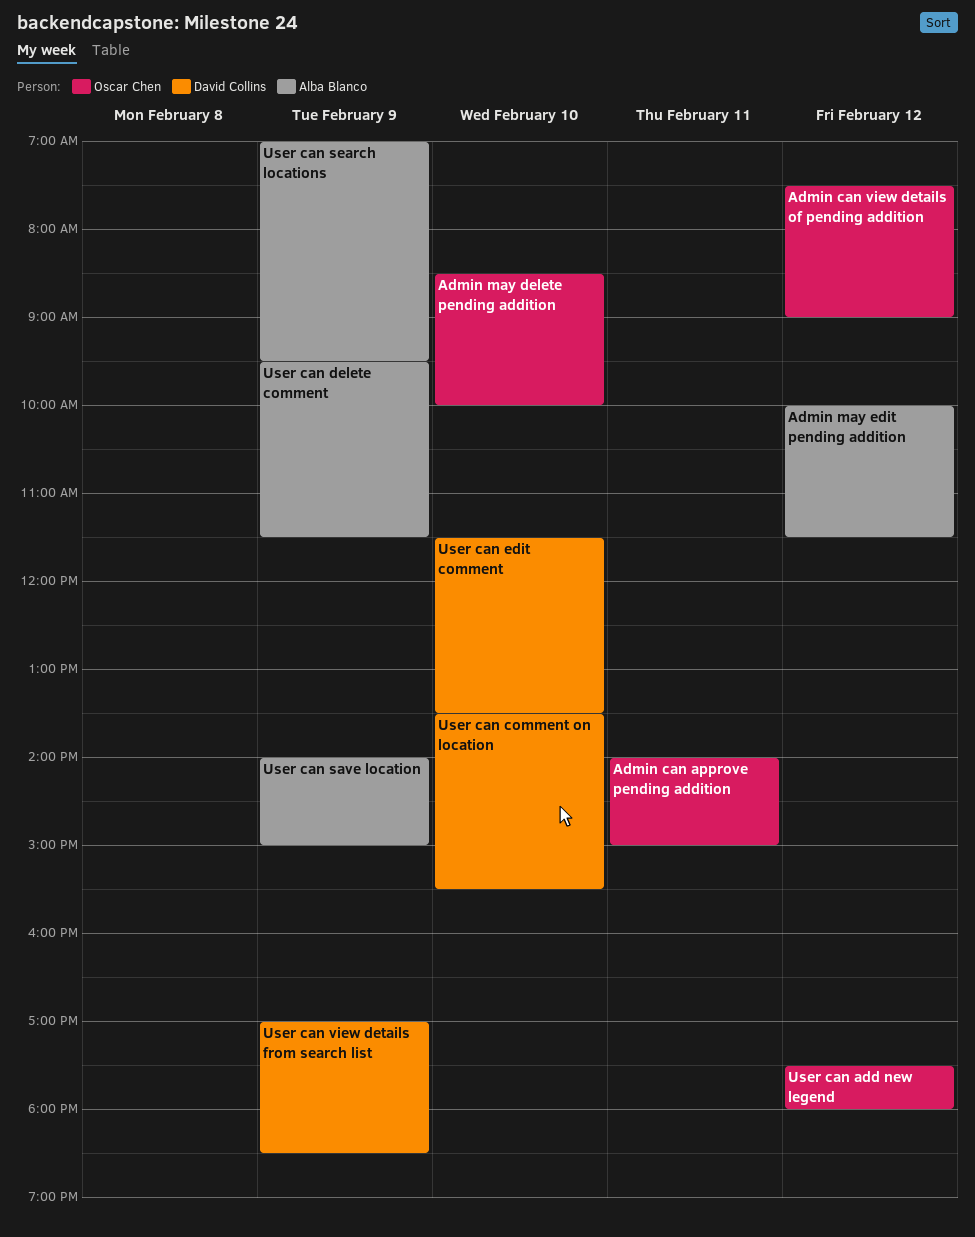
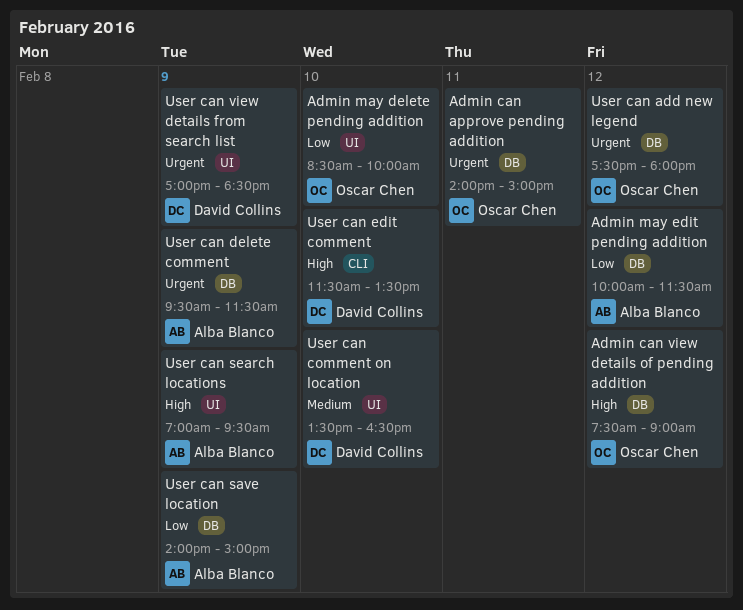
User can comment on location, ends: 15:30 -> 16:30

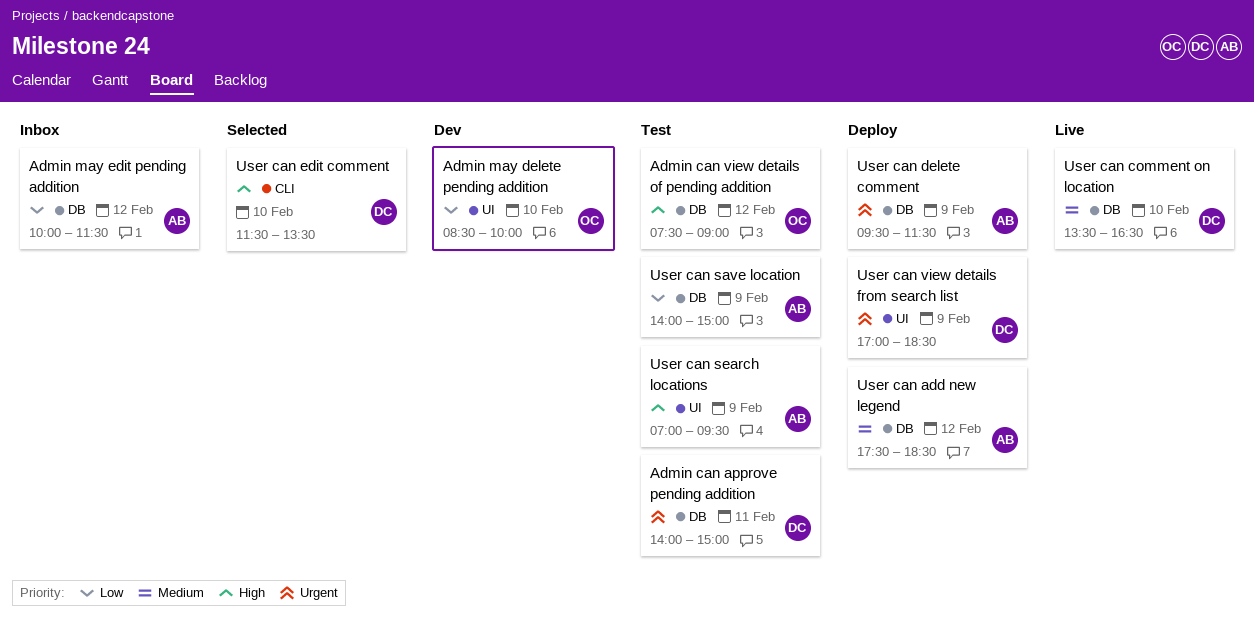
Admin can approve pending addition, owner: Oscar Chen -> David Collins
User can add new legend, owner: Oscar Chen -> Alba Blanco
User can add new legend, priority: Urgent -> Medium
User can add new legend, ends: 18:00 -> 18:30
User can comment on location, label: UI -> DB

